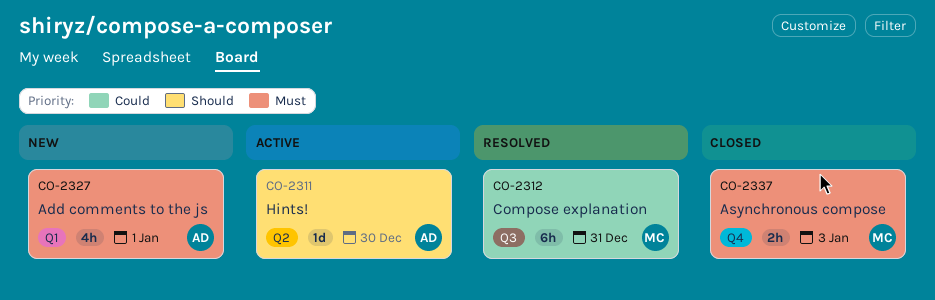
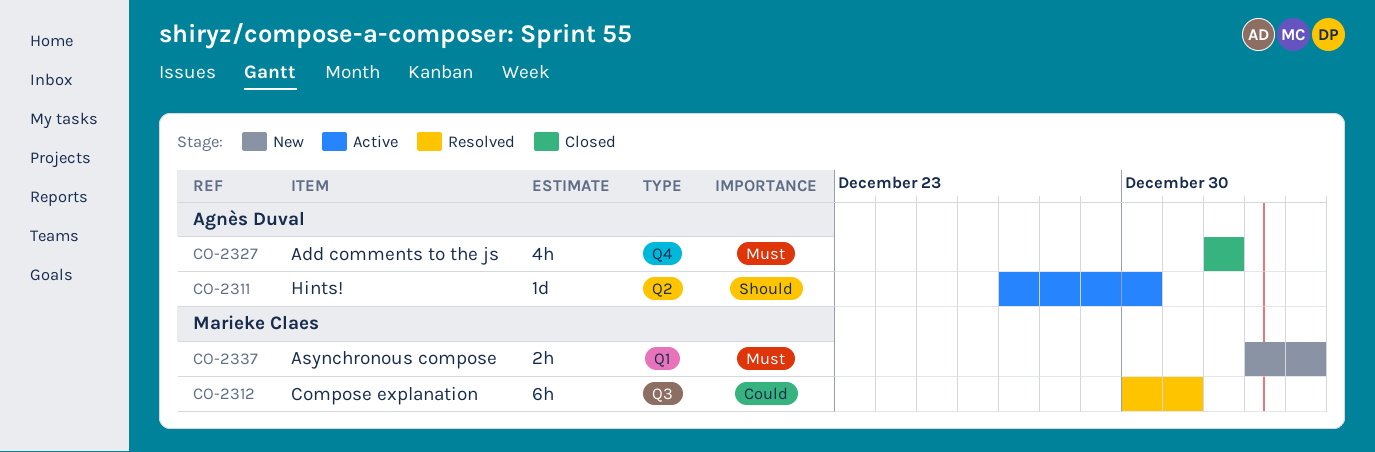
CO-2327, status: New -> Closed
CO-2327, label: Q1 -> Q4
CO-2337, status: Closed -> New
CO-2337, label: Q4 -> Q1

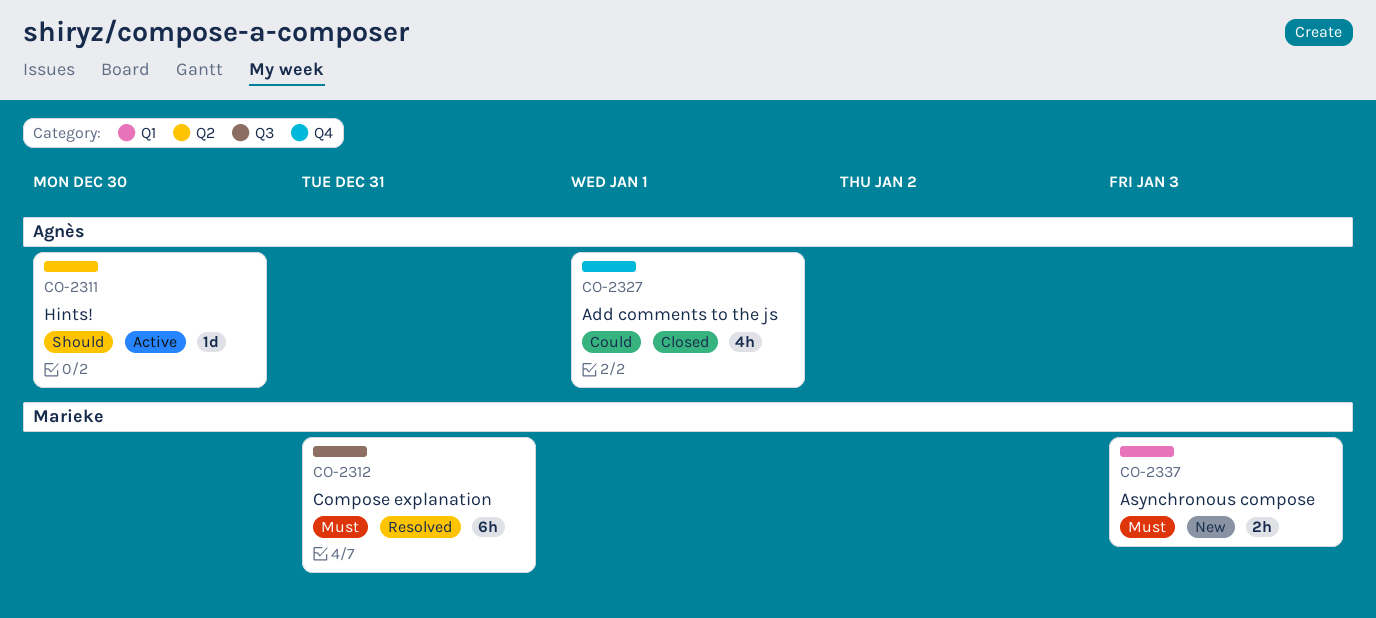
CO-2312, priority: Could -> Must
CO-2327, priority: Must -> Could

